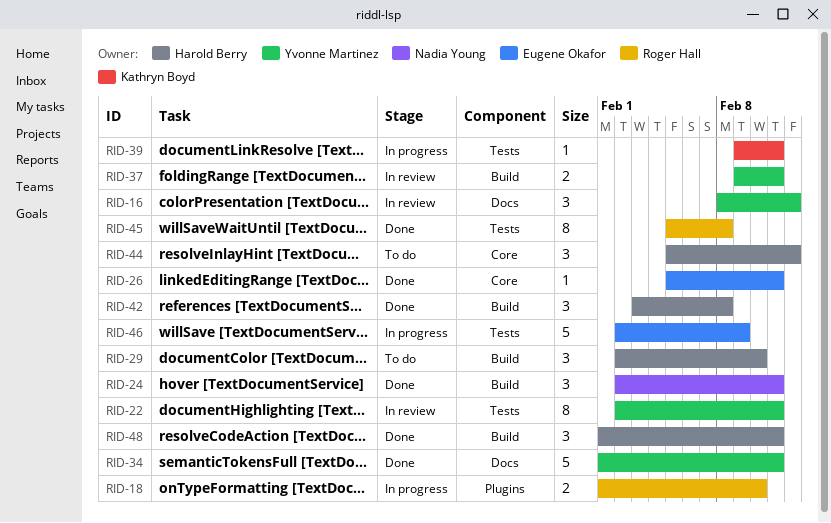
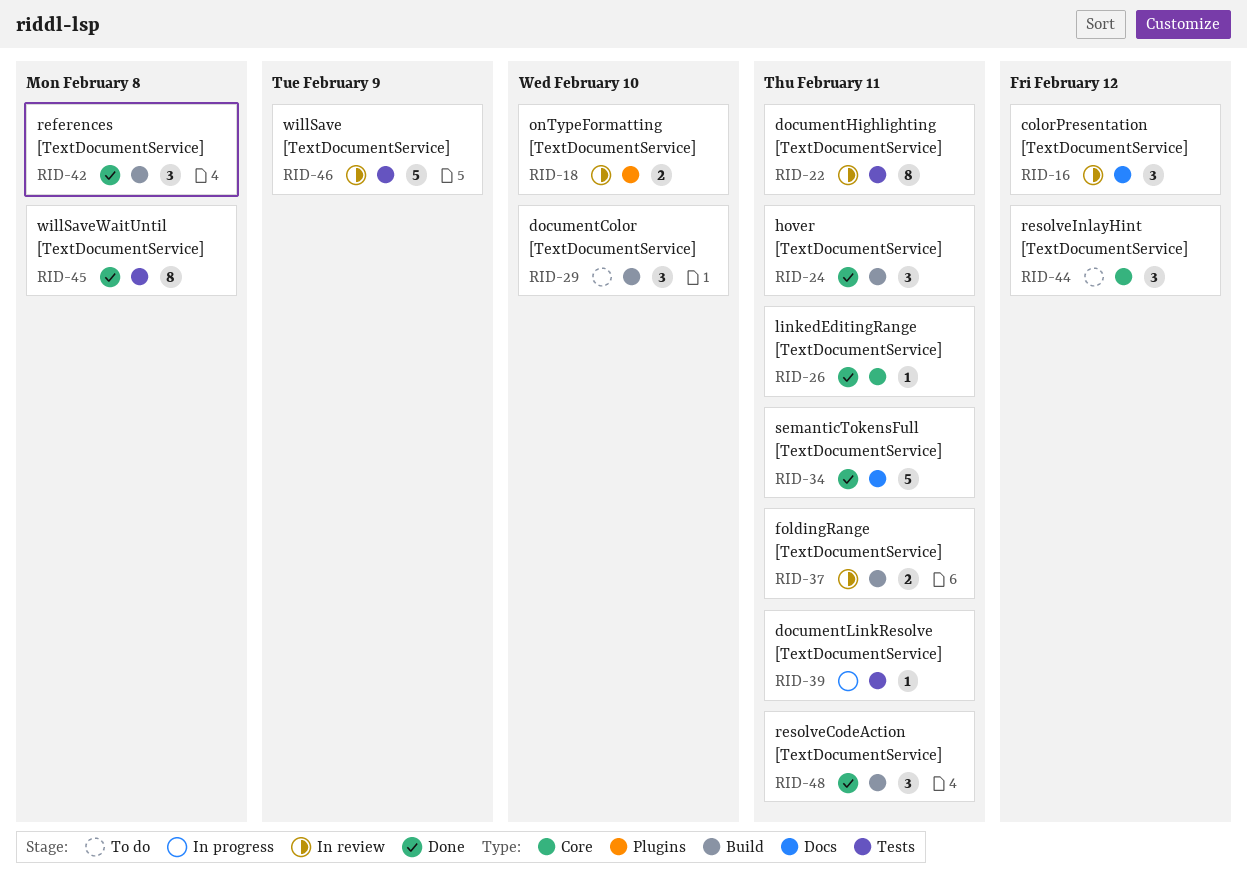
RID-18, status: In progress -> In review
RID-46, status: In progress -> In review

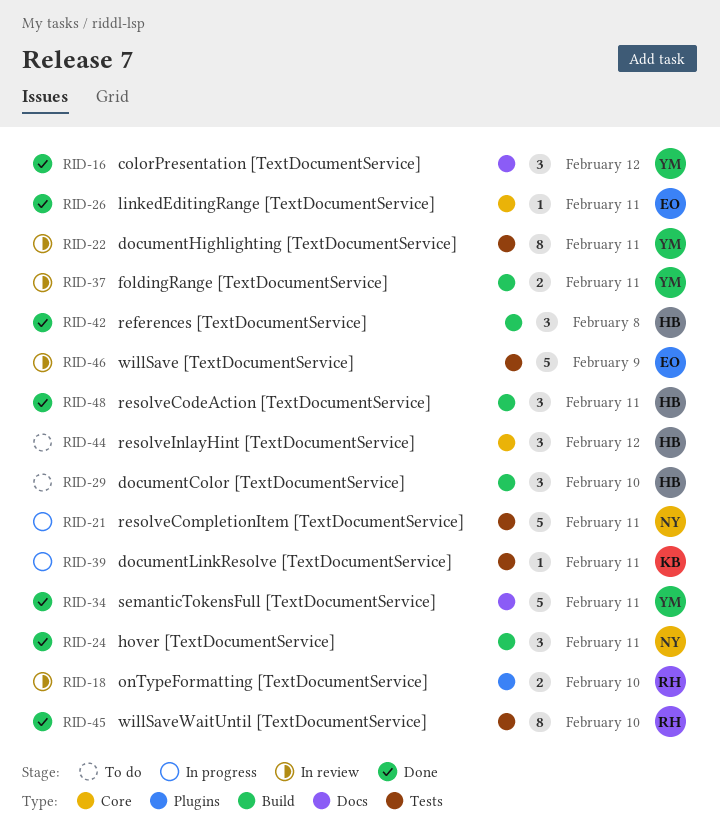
RID-16, status: In review -> Done
RID-21: none -> present
RID-45, due: Feb 8 -> Feb 10

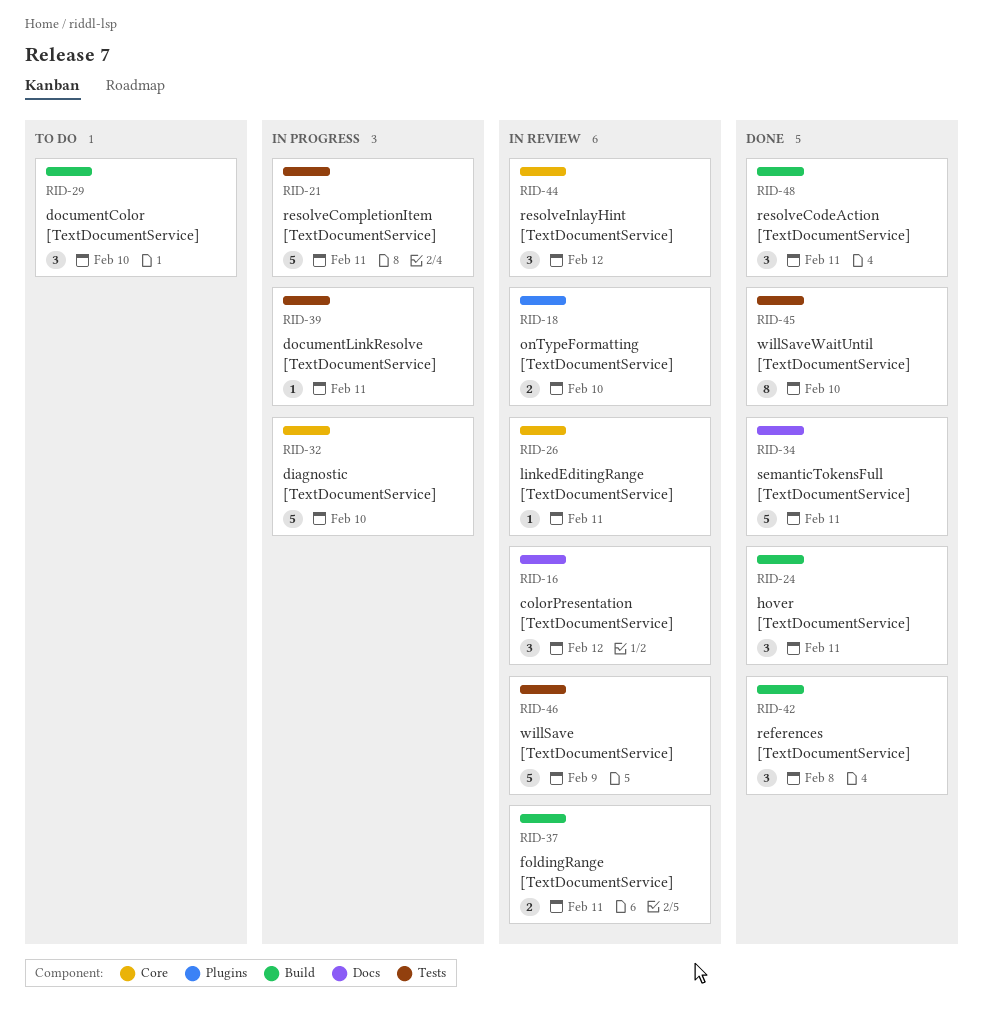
RID-16, status: Done -> In review
RID-22: present -> none
RID-26, status: Done -> In review
RID-32: none -> present
RID-44, status: To do -> In review

